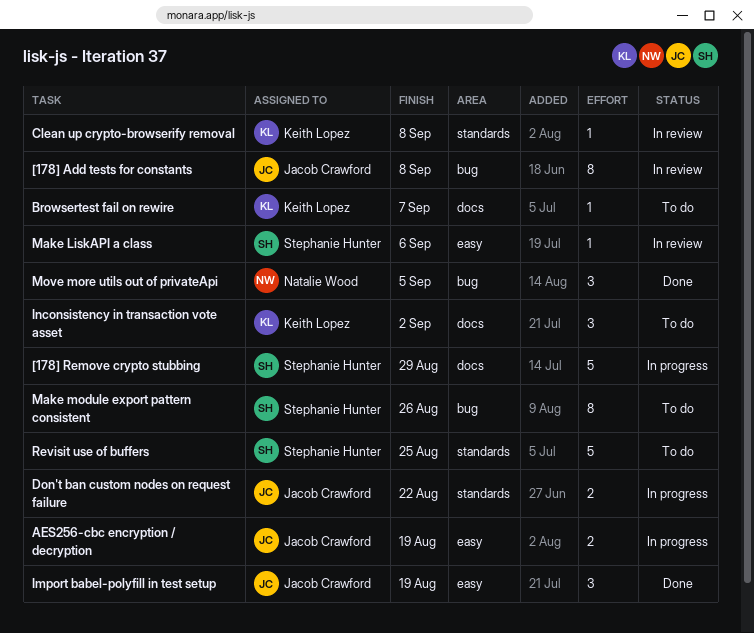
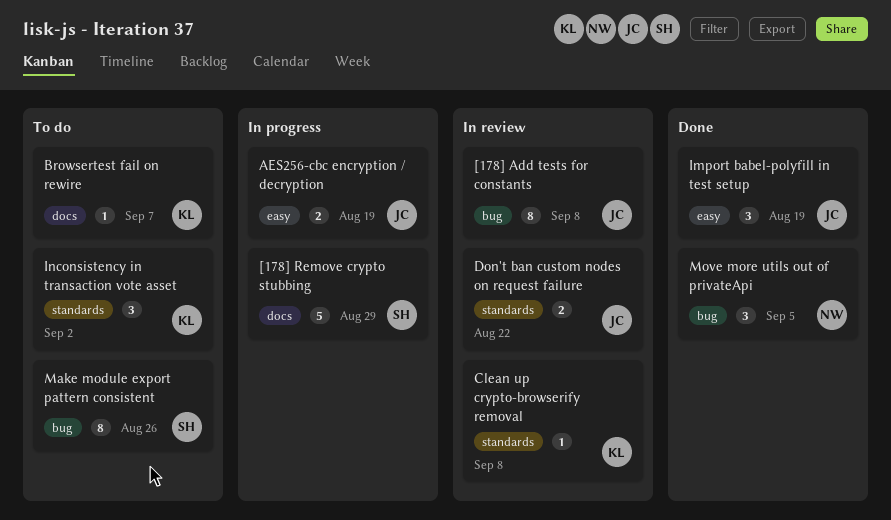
Don't ban custom nodes on request failure, status: In progress -> In review
Inconsistency in transaction vote asset, label: docs -> standards
Make LiskAPI a class: present -> none
Revisit use of buffers: present -> none

